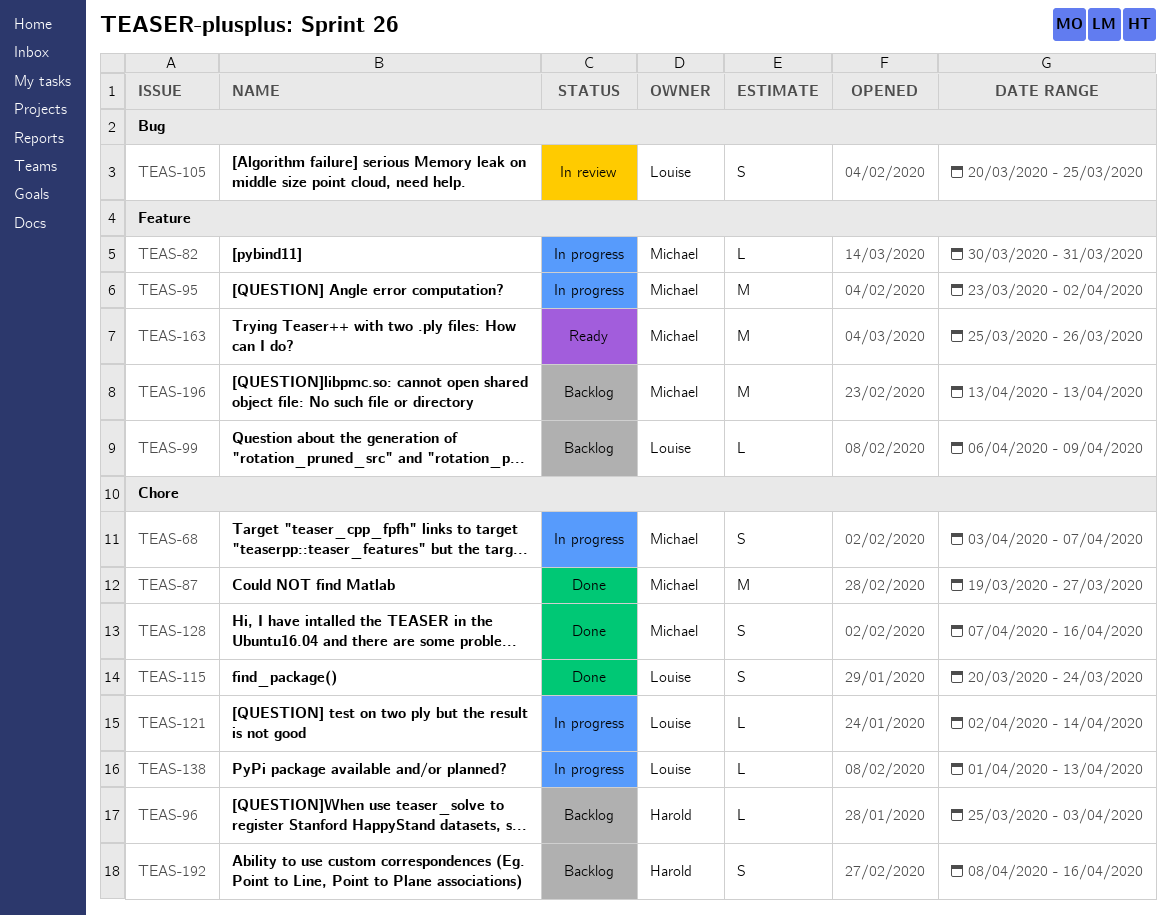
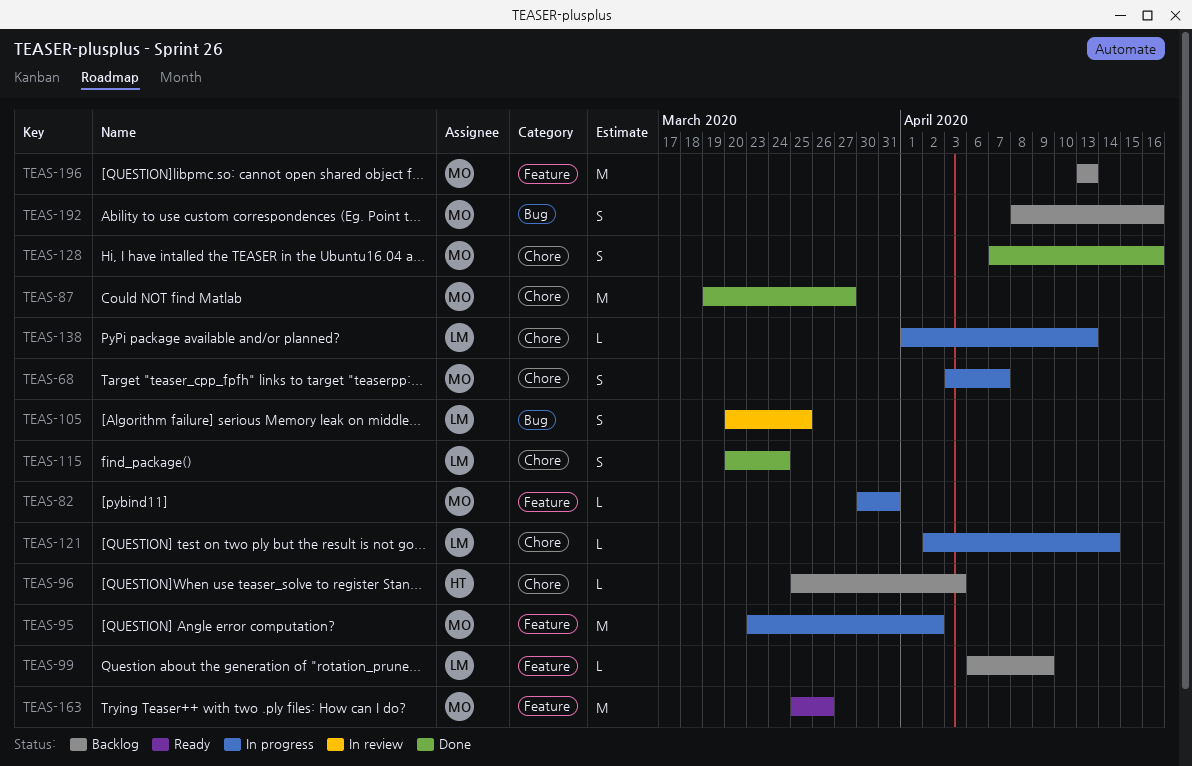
TEAS-192, owner: Harold -> Michael
TEAS-192, label: Chore -> Bug

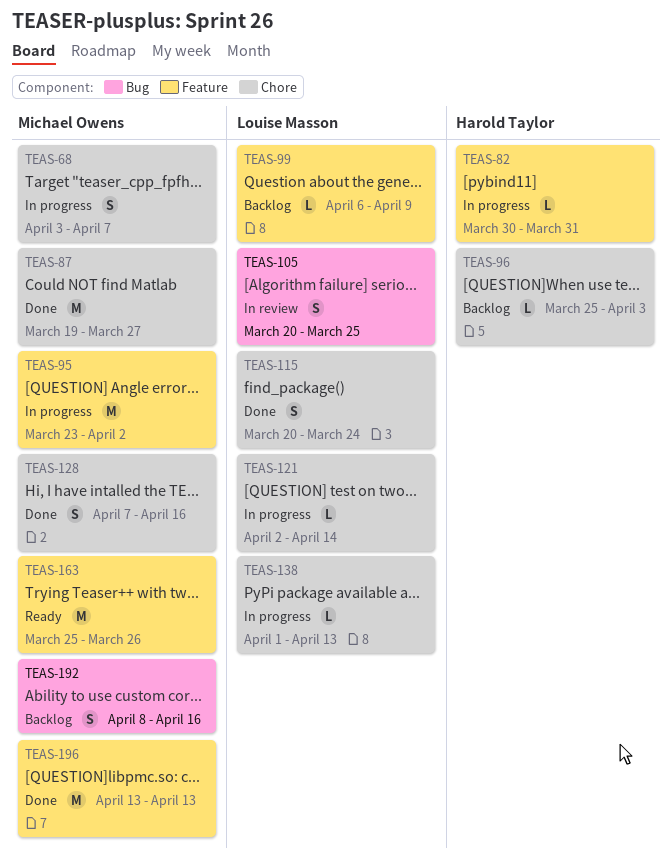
TEAS-82, owner: Michael Owens -> Harold Taylor
TEAS-196, status: Backlog -> Done

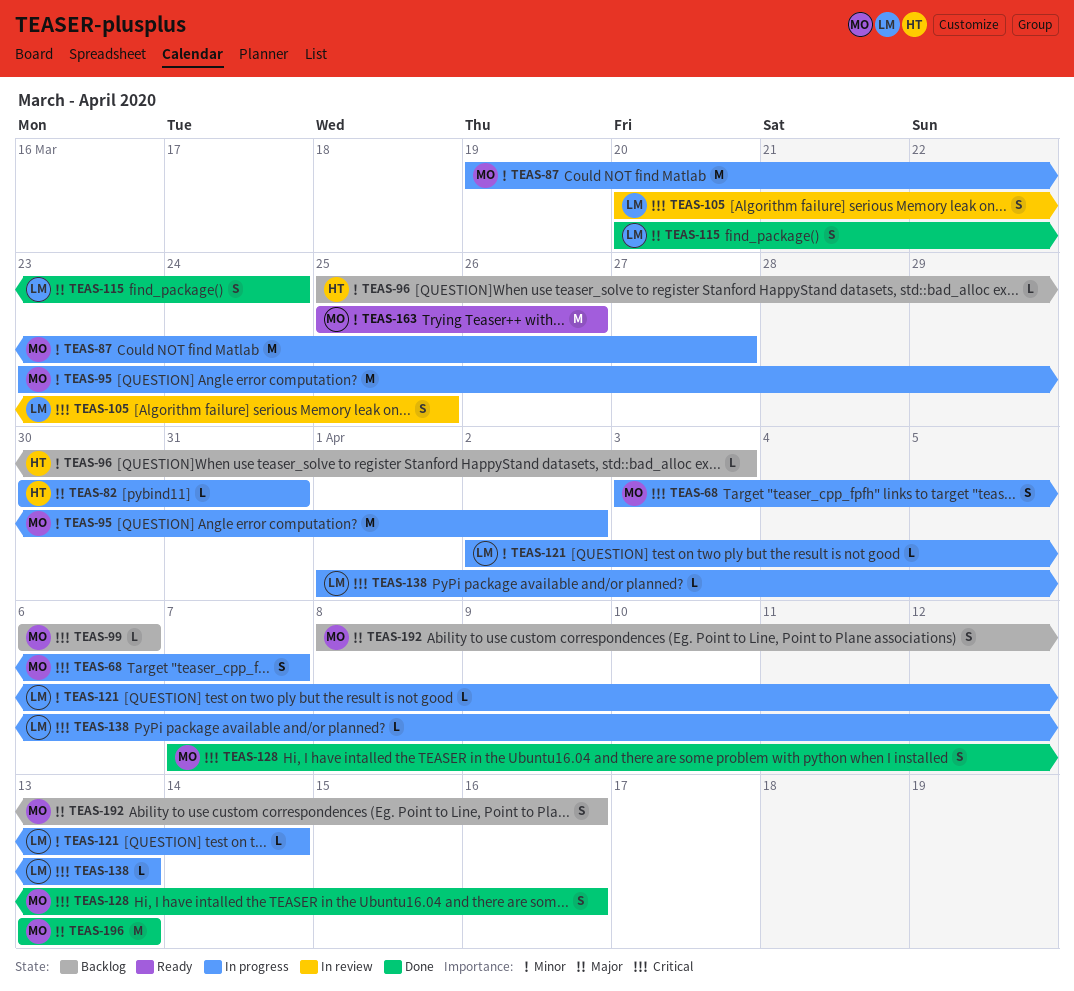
TEAS-87, status: Done -> In progress
TEAS-99, owner: Louise Masson -> Michael Owens
TEAS-99, due: Apr 9 -> Apr 6

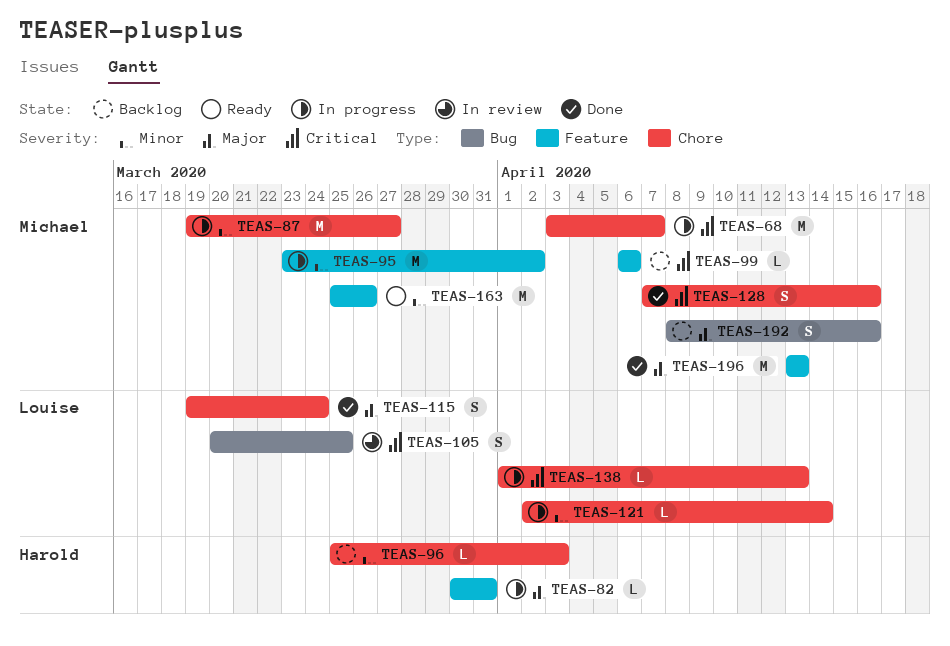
TEAS-68, estimate: S -> M
TEAS-115, start: Mar 20 -> Mar 19

